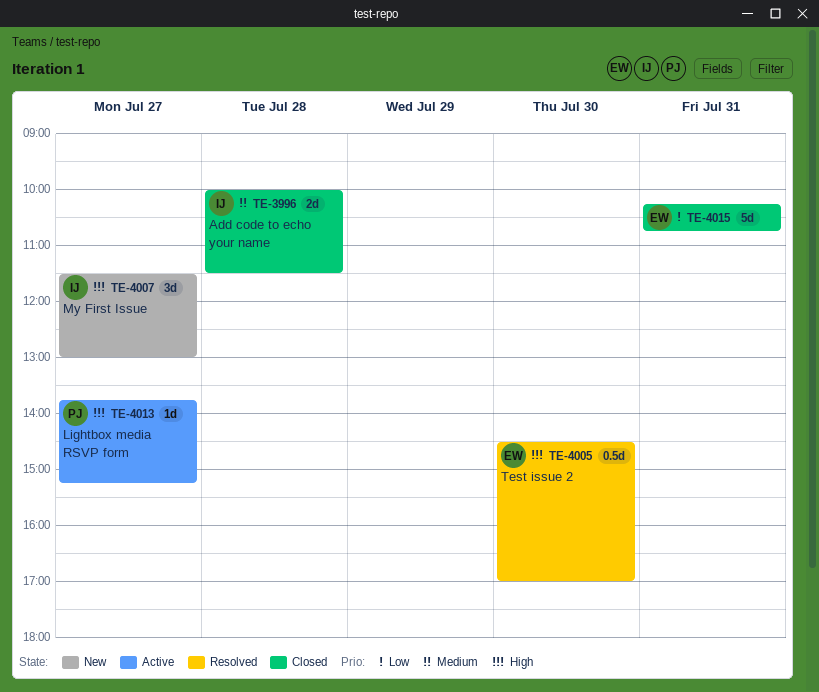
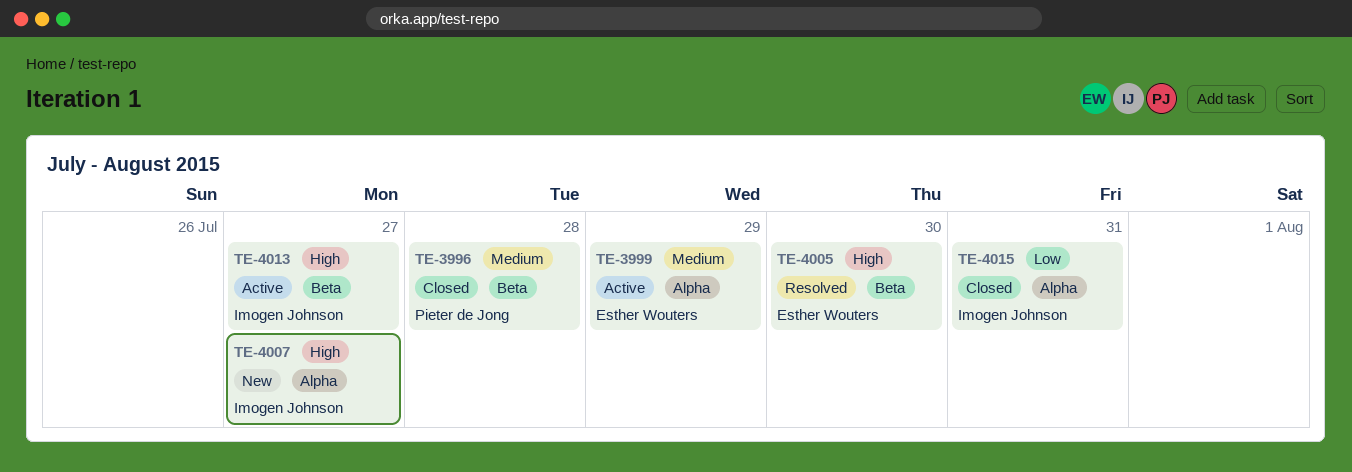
TE-3996, owner: Imogen Johnson -> Pieter de Jong
TE-3999: none -> present
TE-4013, owner: Pieter de Jong -> Imogen Johnson
TE-4015, owner: Esther Wouters -> Imogen Johnson

